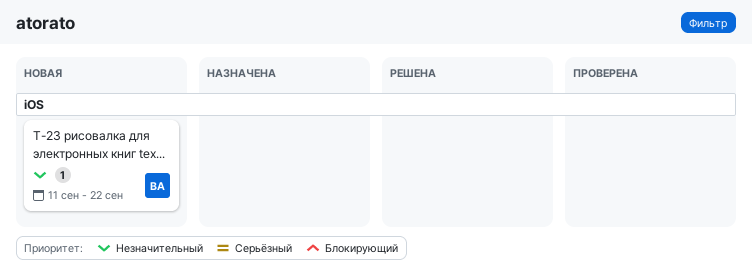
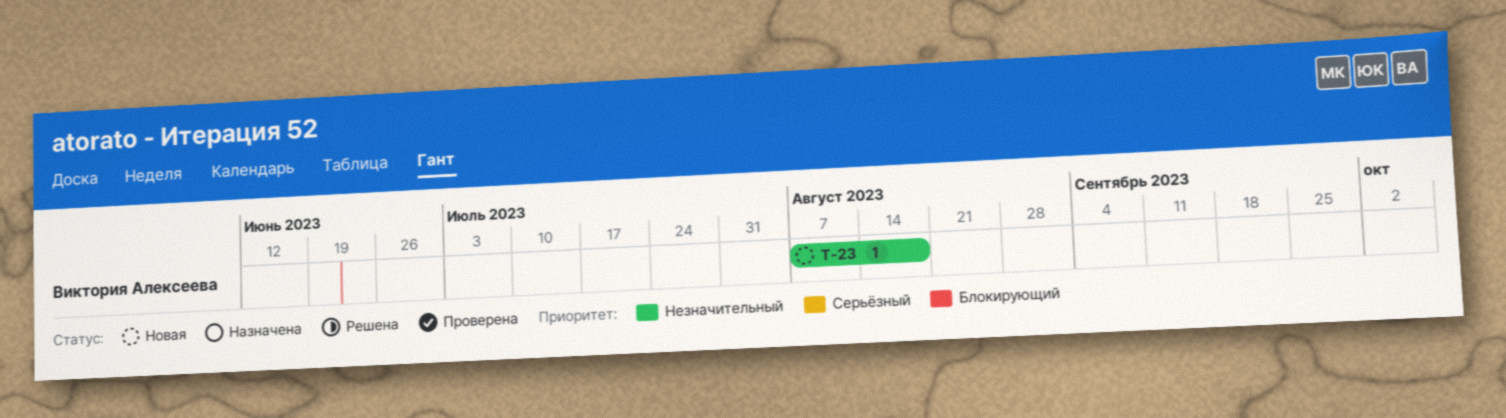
T-23, start: Sep 11 -> Aug 7
T-23, due: Sep 22 -> Aug 18

